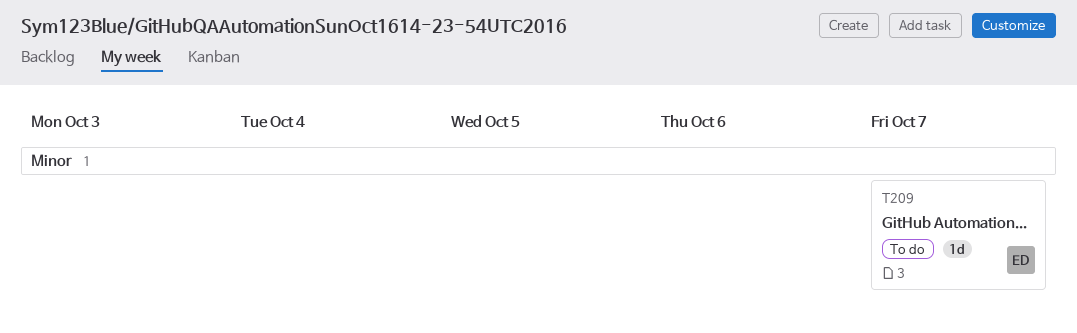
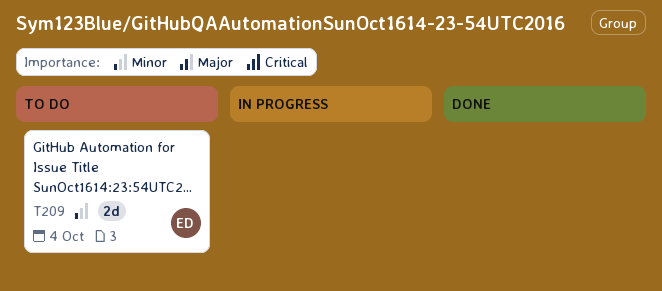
T209, estimate: 1d -> 2d
T209, due: Oct 7 -> Oct 4

